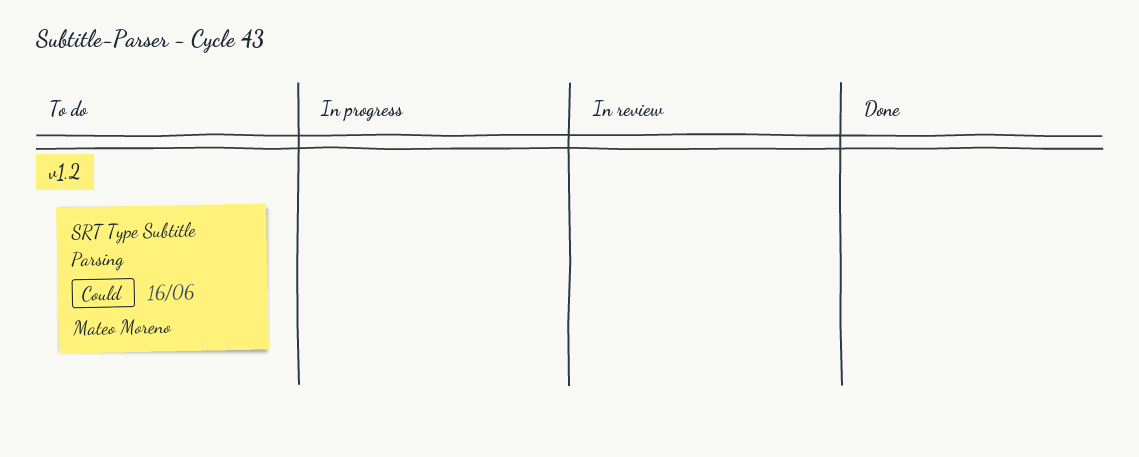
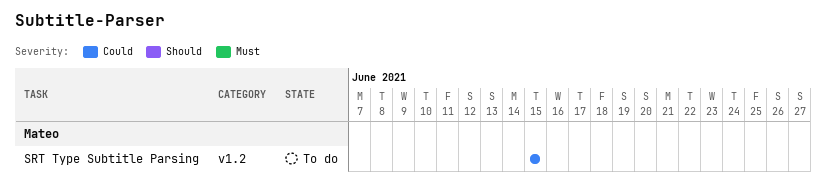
SRT Type Subtitle Parsing, due: Jun 16 -> Jun 15

